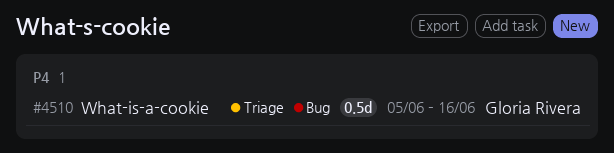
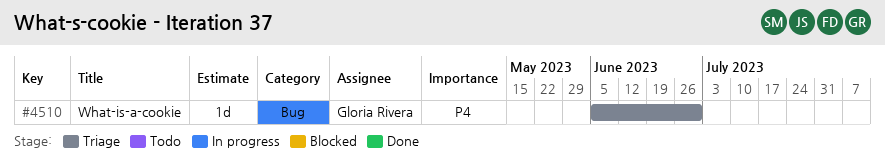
#4510, estimate: 0.5d -> 1d
#4510, due: Jun 16 -> Jun 30

